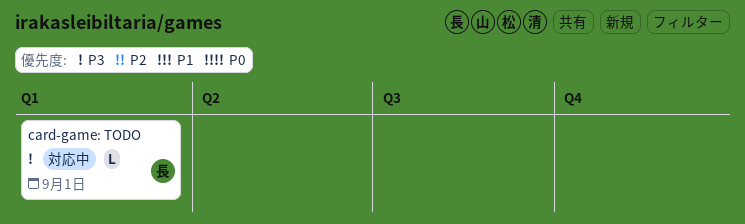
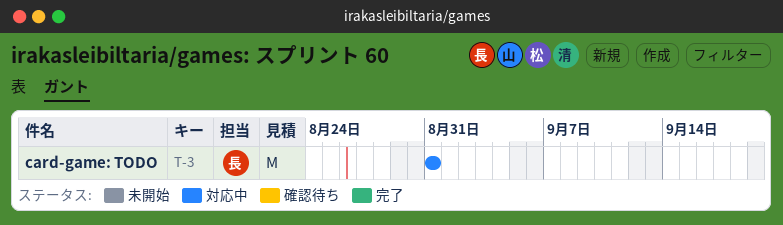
card-game: TODO, estimate: L -> M
card-game: TODO, due: Sep 1 -> Aug 31

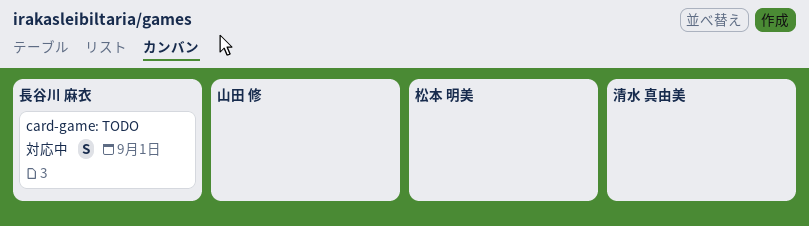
card-game: TODO, estimate: M -> S
card-game: TODO, due: Aug 31 -> Sep 1

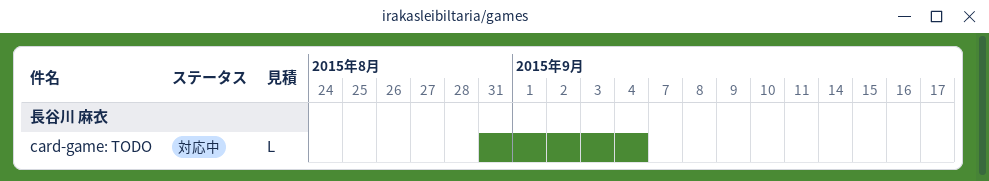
card-game: TODO, estimate: S -> L
card-game: TODO, due: Sep 1 -> Sep 4

